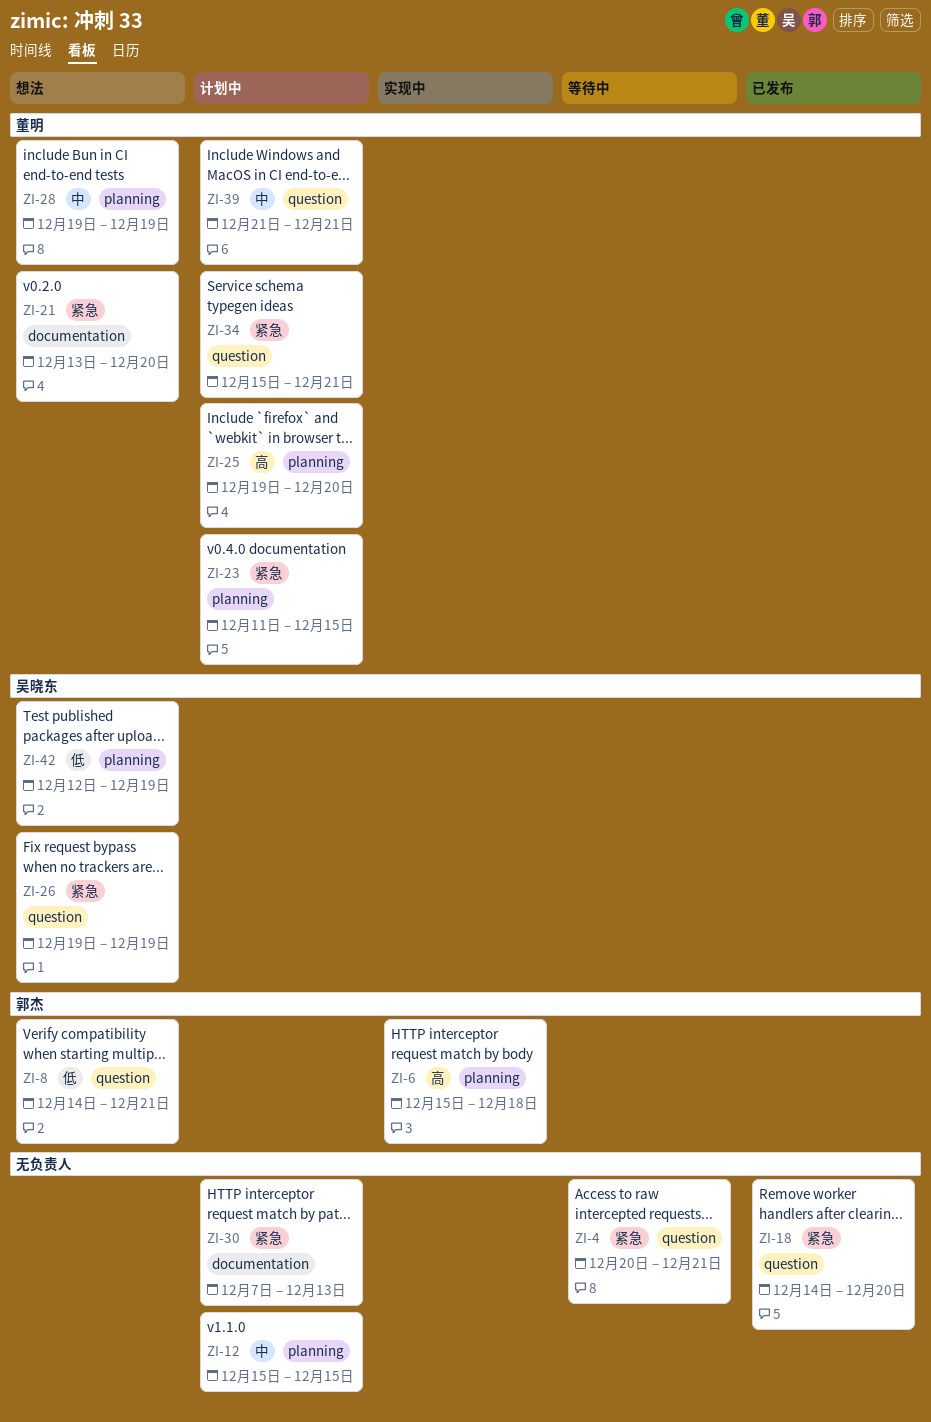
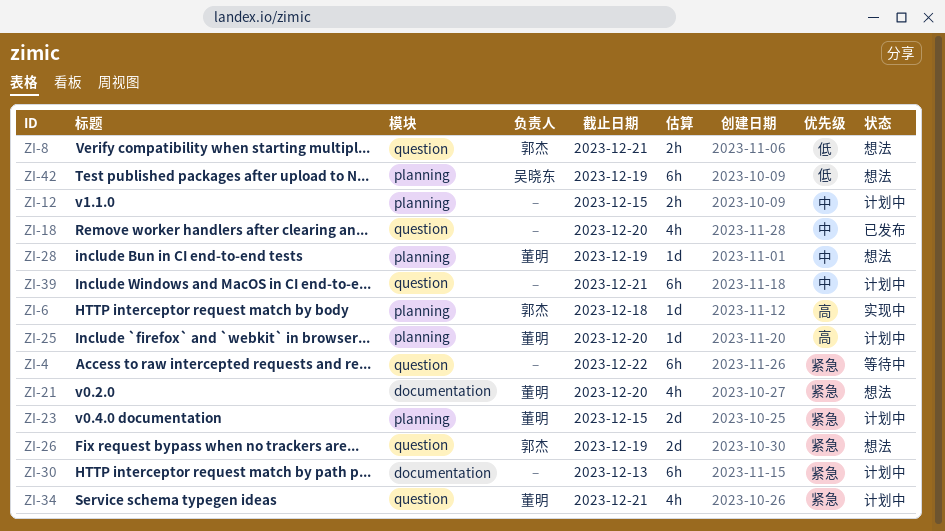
ZI-4, due: Dec 21 -> Dec 22
ZI-18, priority: 紧急 -> 中
ZI-26, owner: 吴晓东 -> 郭杰
ZI-39, owner: 董明 -> none

